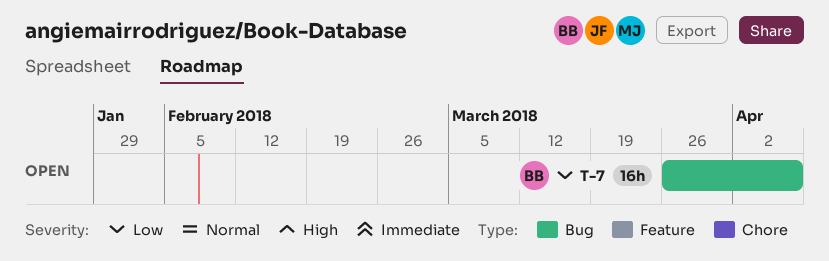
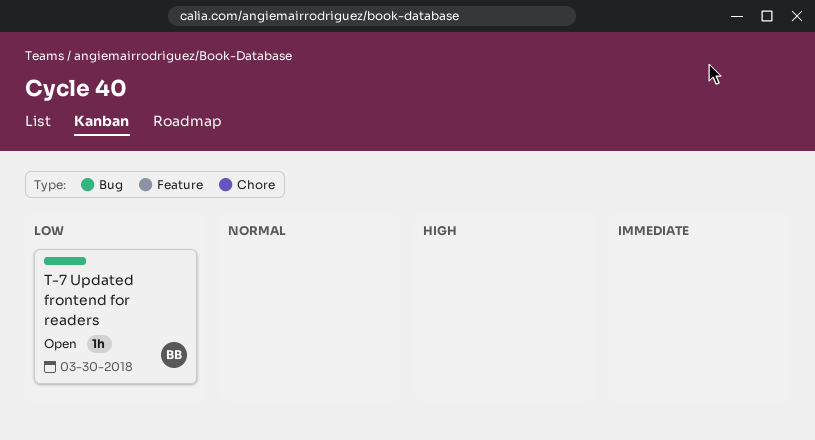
T-7, estimate: 16h -> 1h
T-7, due: Apr 6 -> Mar 30

